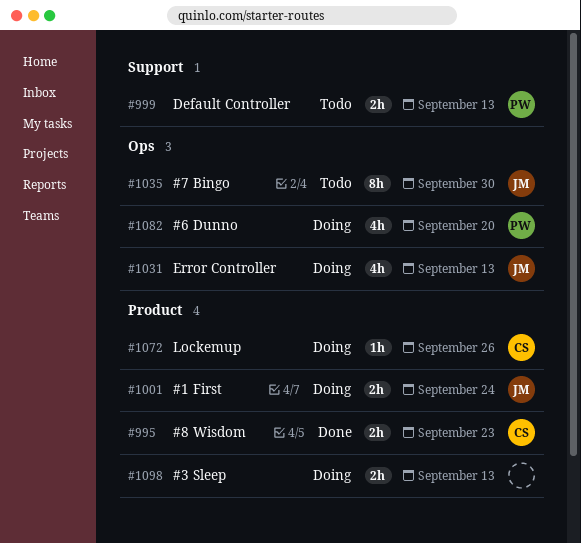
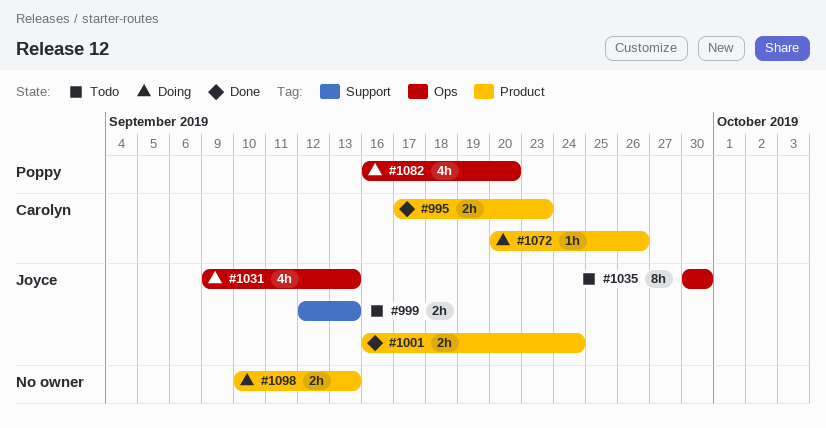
#999, owner: Poppy -> Joyce
#1001, status: Doing -> Done

